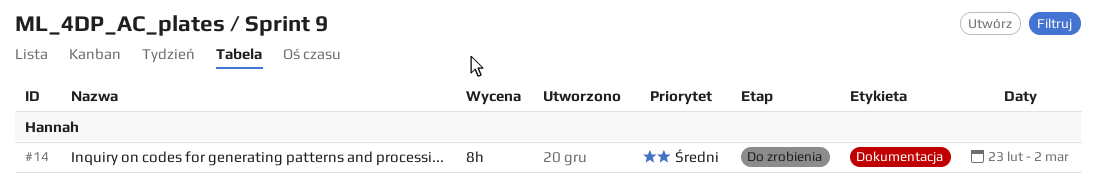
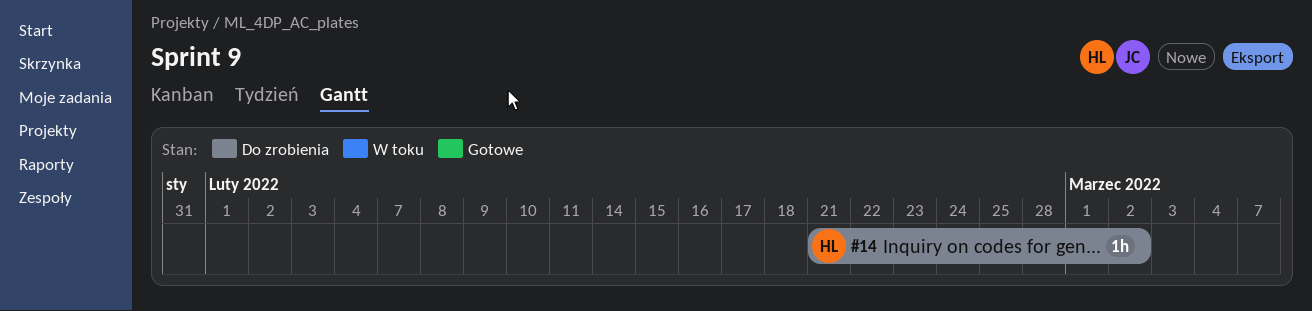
#14, estimate: 8h -> 1h
#14, start: Feb 23 -> Feb 21

